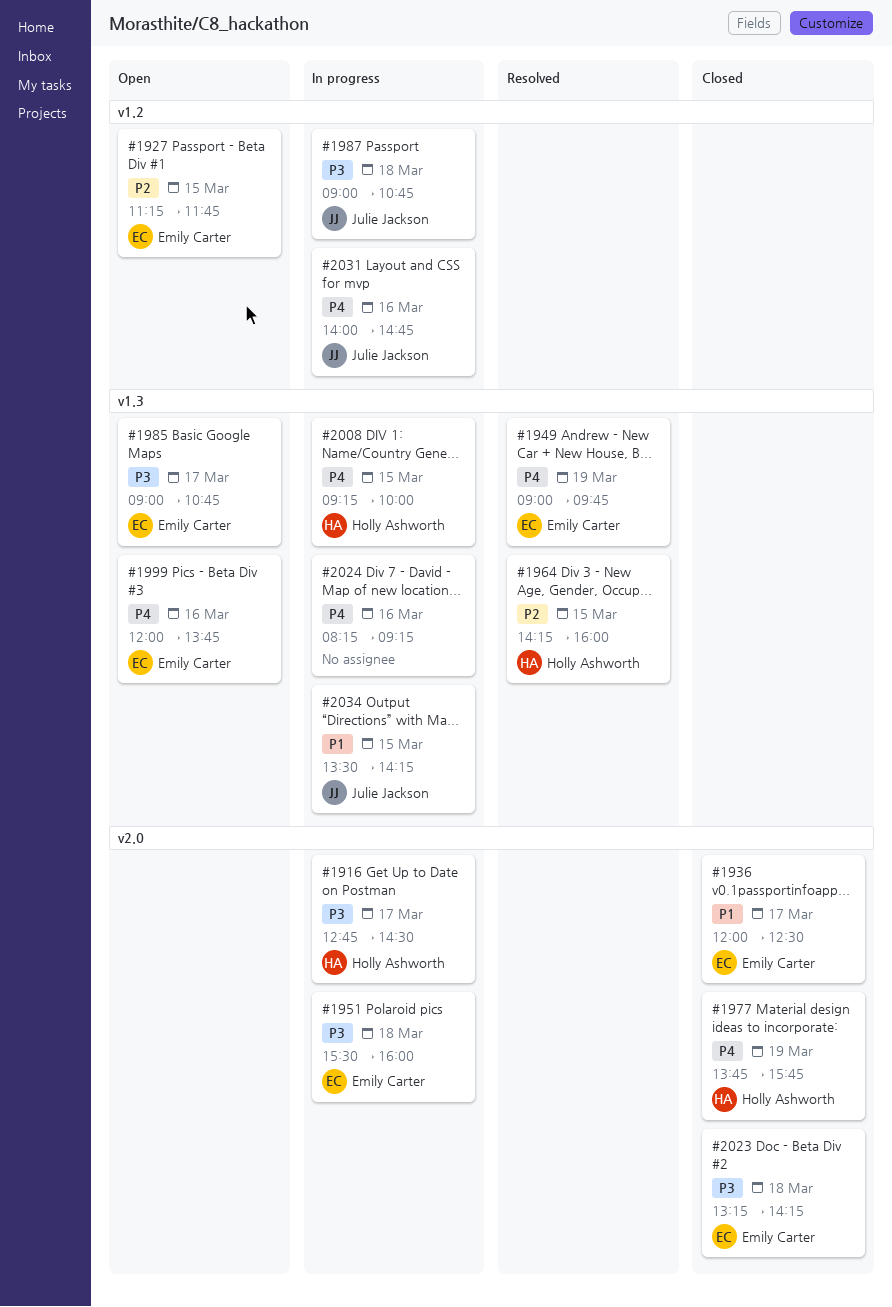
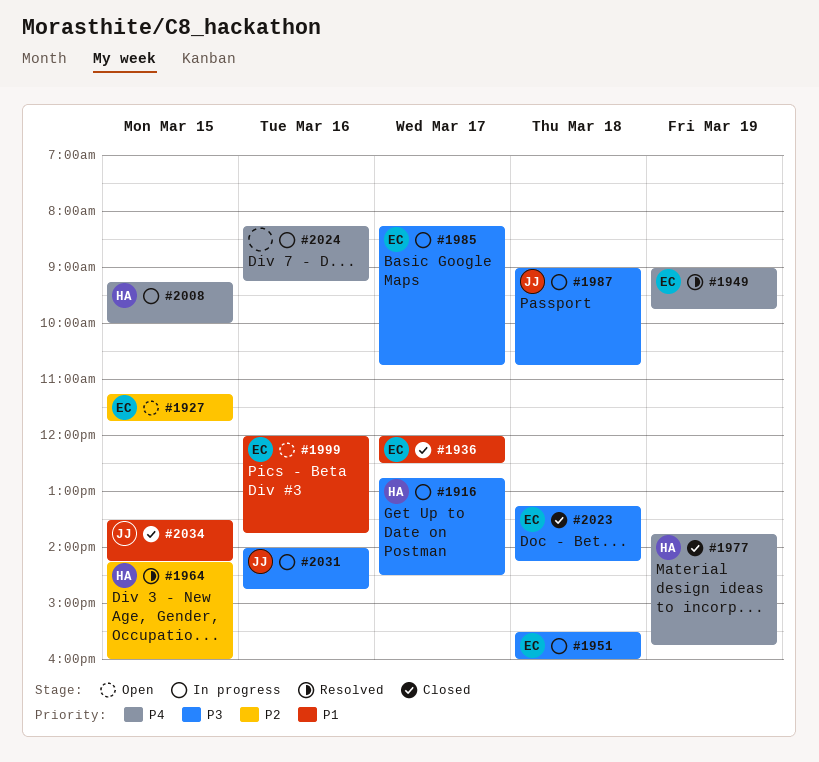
#1985, status: Open -> In progress
#1985, begins: 09:00 -> 08:15
#1999, priority: P4 -> P1
#2031, priority: P4 -> P3
#2034, status: In progress -> Closed

